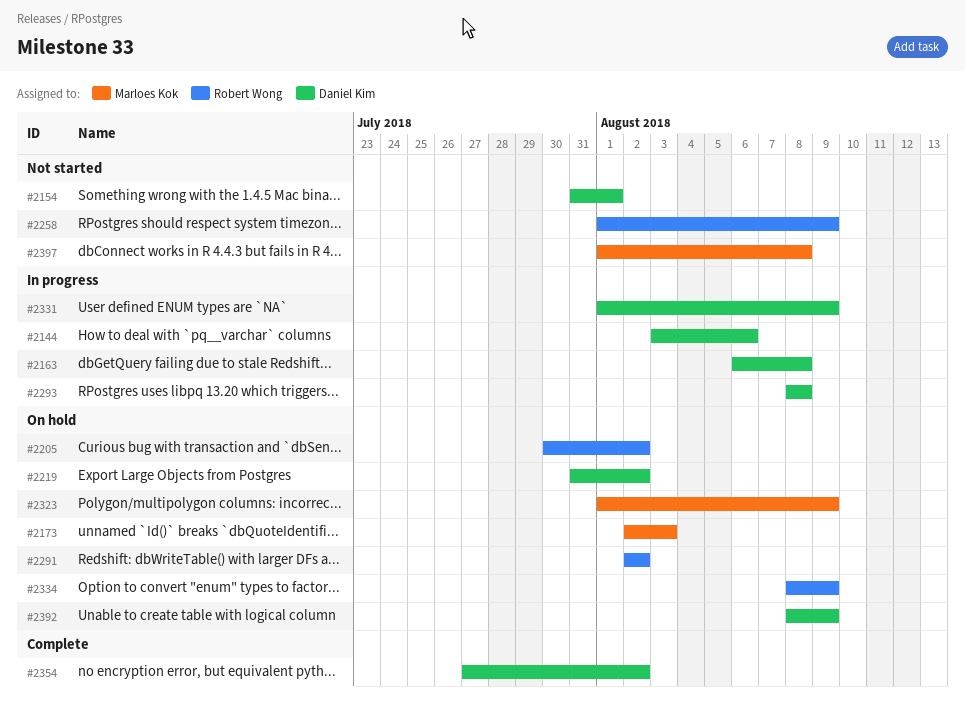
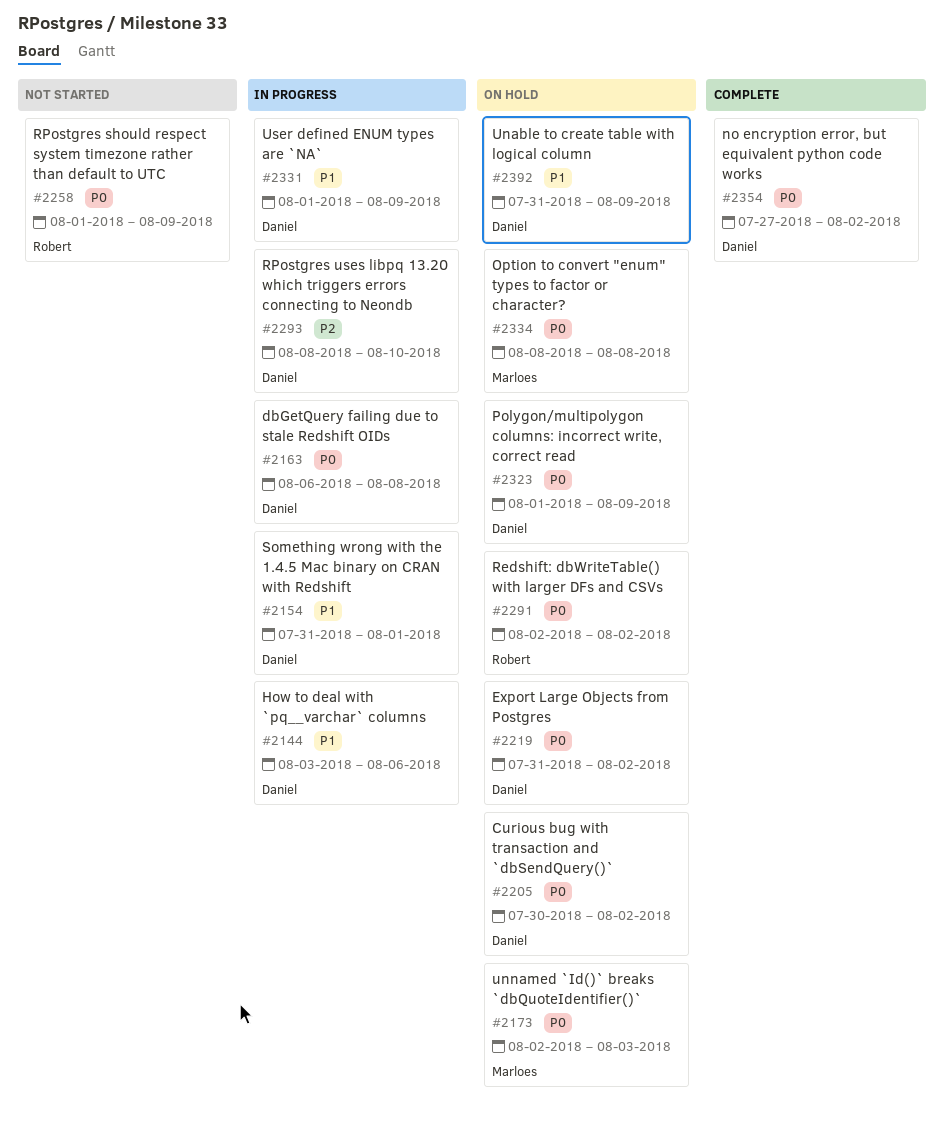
#2154, status: Not started -> In progress
#2205, owner: Robert Wong -> Daniel Kim
#2293, due: Aug 8 -> Aug 10
#2323, owner: Marloes Kok -> Daniel Kim
#2334, owner: Robert Wong -> Marloes Kok
#2334, due: Aug 9 -> Aug 8
#2392, start: Aug 8 -> Jul 31
#2397: present -> none

